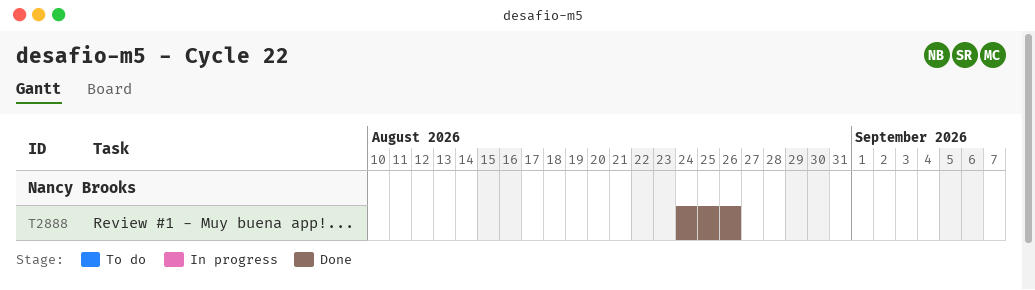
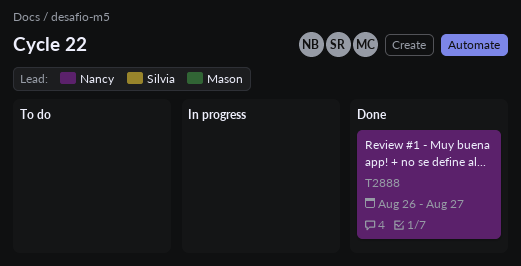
T2888, start: Aug 24 -> Aug 26
T2888, due: Aug 26 -> Aug 27

